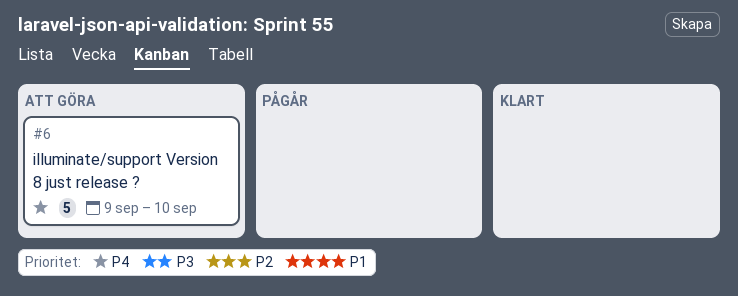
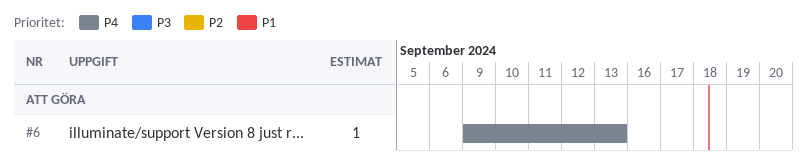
#6, estimate: 5 -> 1
#6, due: Sep 10 -> Sep 13

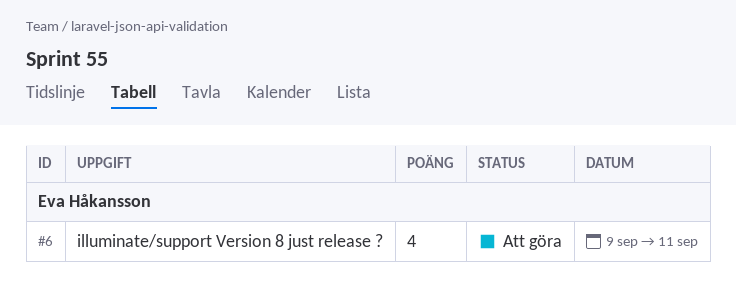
#6, estimate: 1 -> 4
#6, due: Sep 13 -> Sep 11

